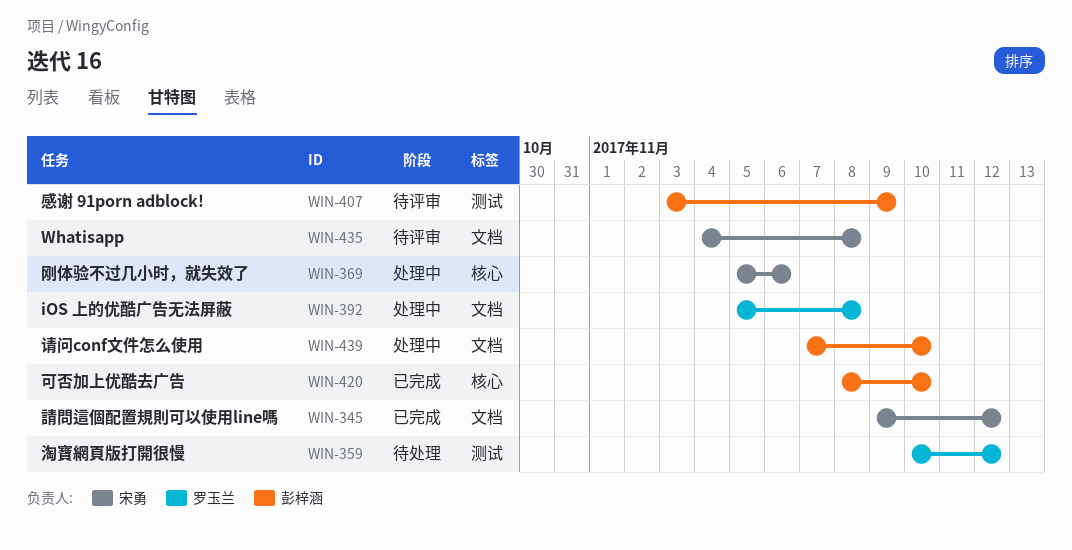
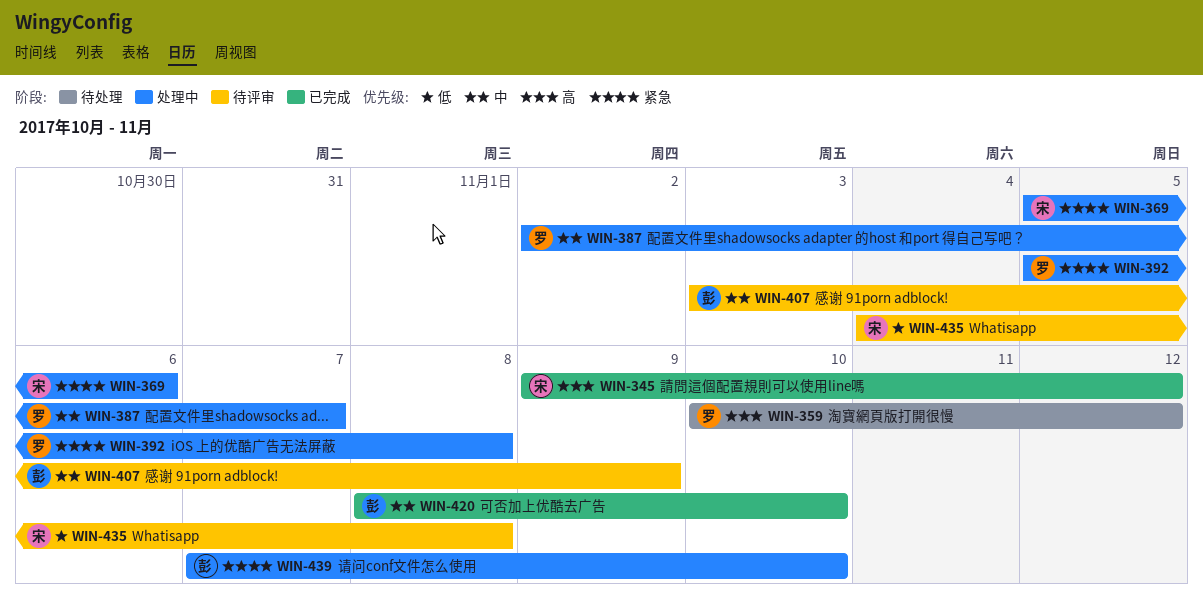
WIN-387: none -> present

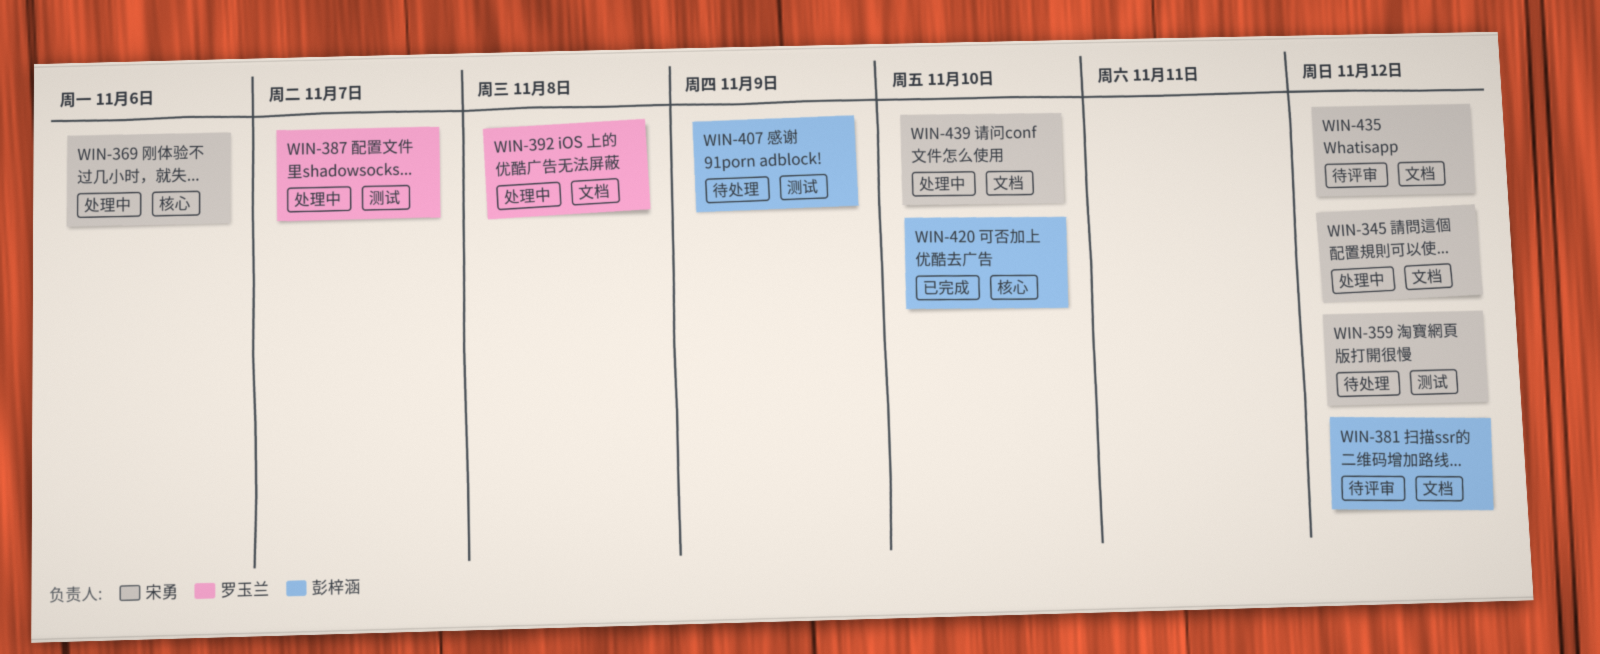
WIN-345, status: 已完成 -> 处理中
WIN-359, owner: 罗玉兰 -> 宋勇
WIN-381: none -> present
WIN-407, status: 待评审 -> 待处理
WIN-435, due: Nov 8 -> Nov 12
WIN-439, owner: 彭梓涵 -> 宋勇

